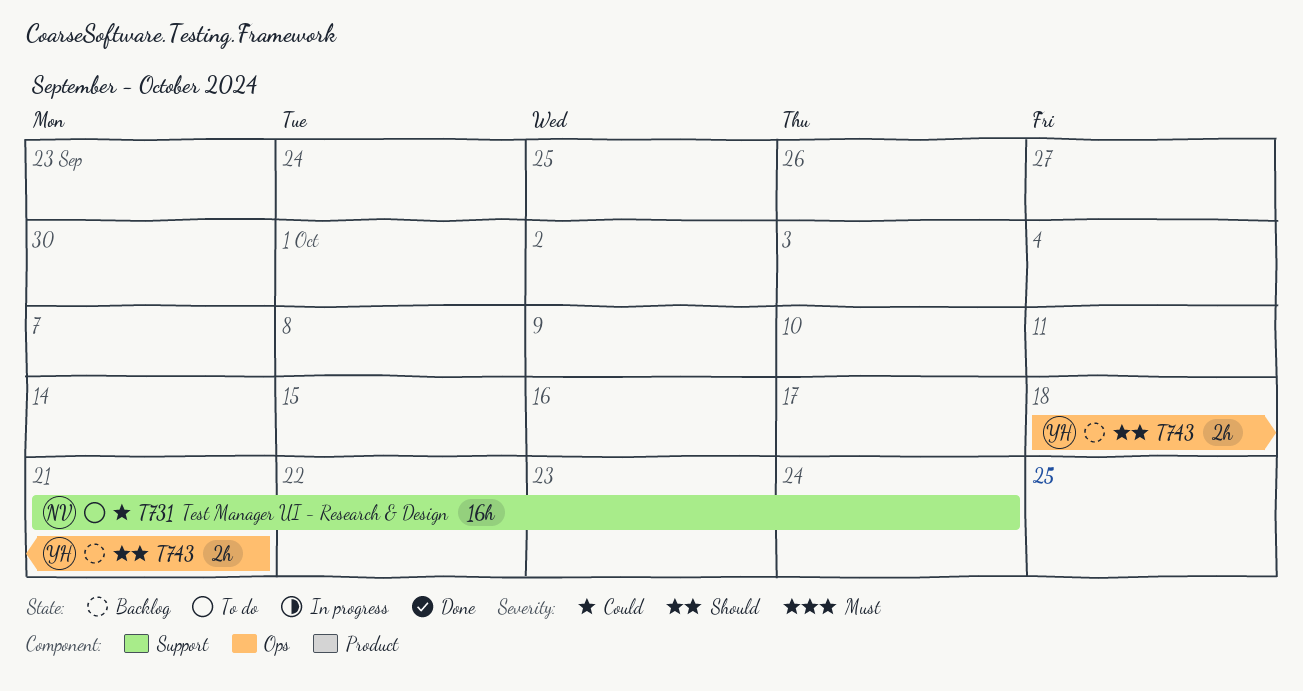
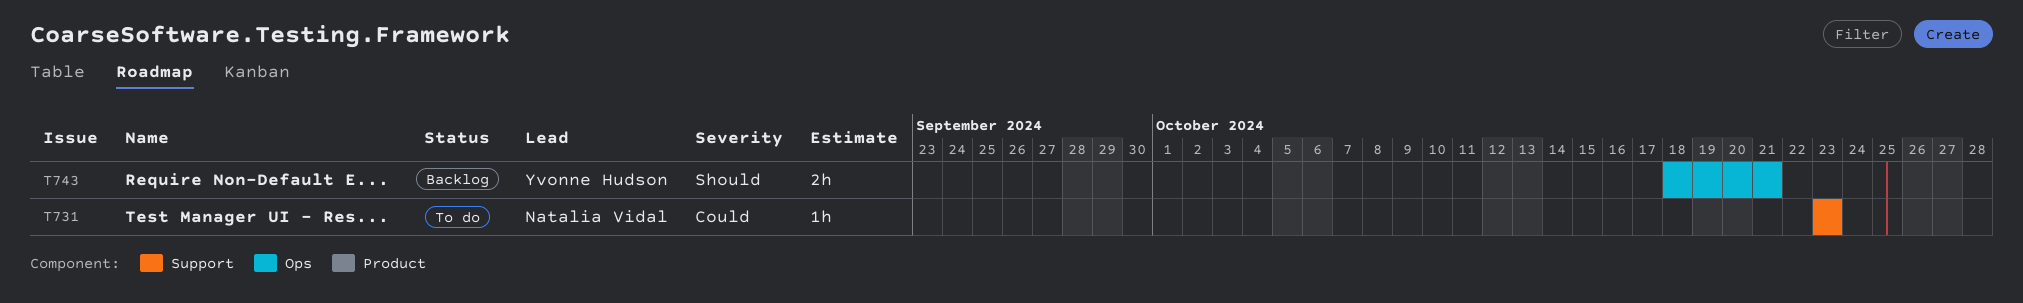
T731, estimate: 16h -> 1h
T731, start: Oct 21 -> Oct 23
T731, due: Oct 24 -> Oct 23

